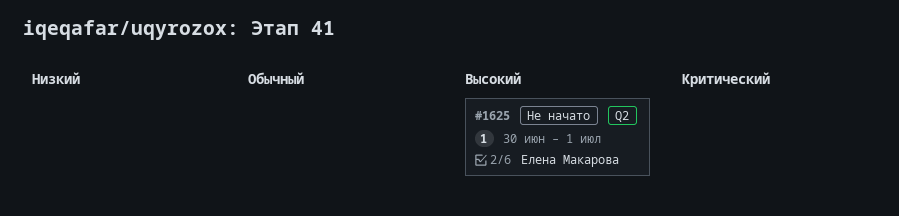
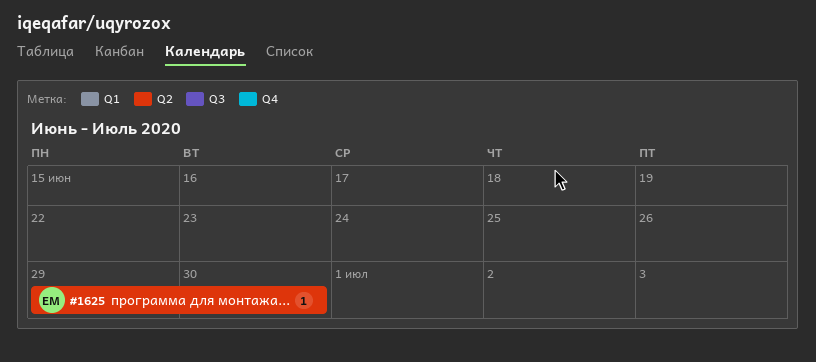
#1625, start: Jun 30 -> Jun 29
#1625, due: Jul 1 -> Jun 30

